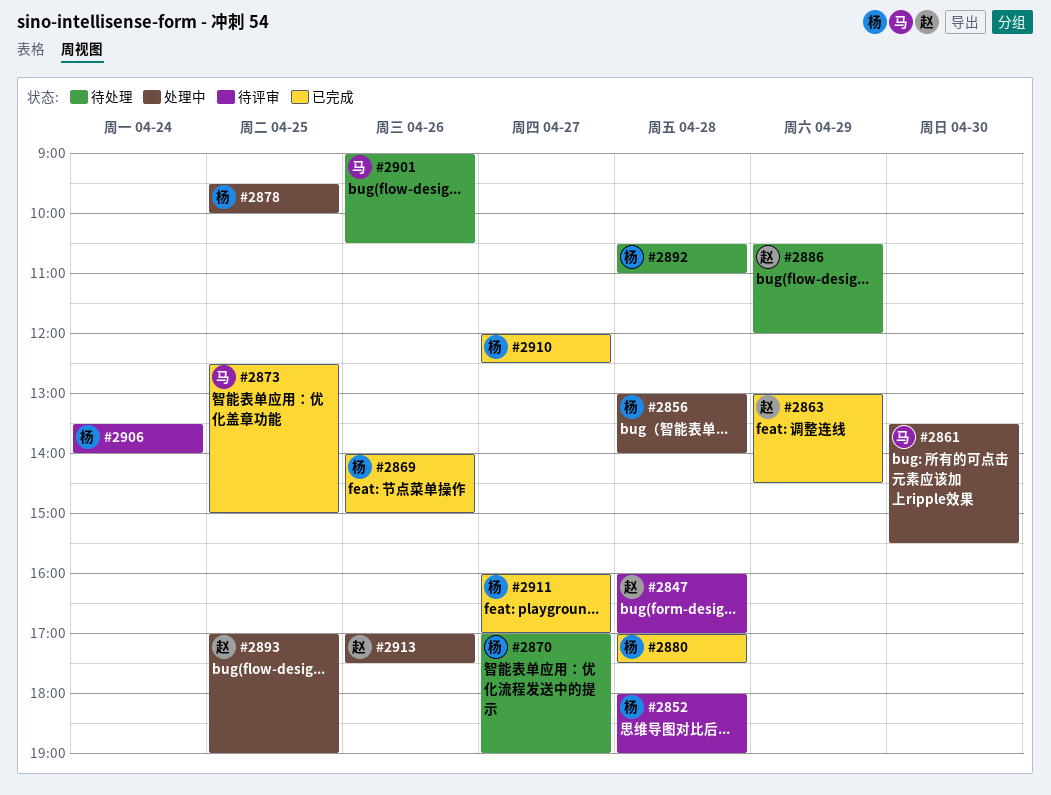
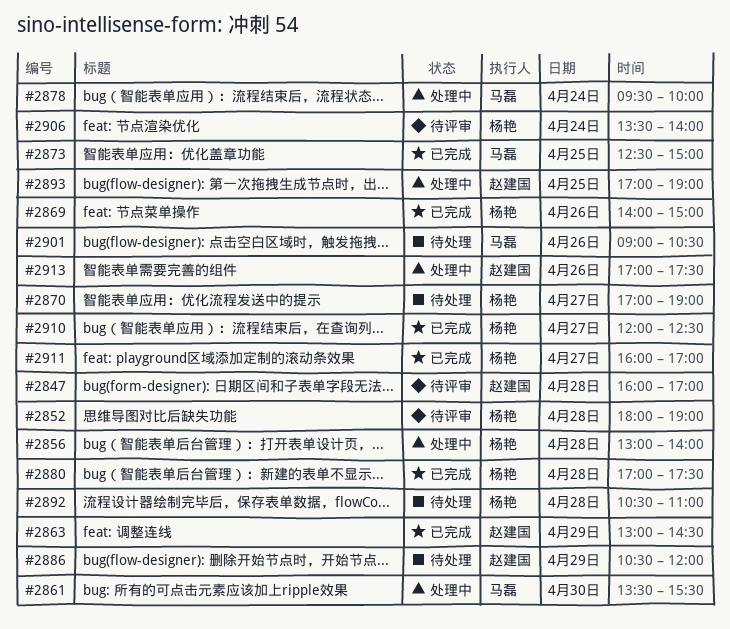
#2878, owner: 杨艳 -> 马磊
#2878, day: Apr 25 -> Apr 24

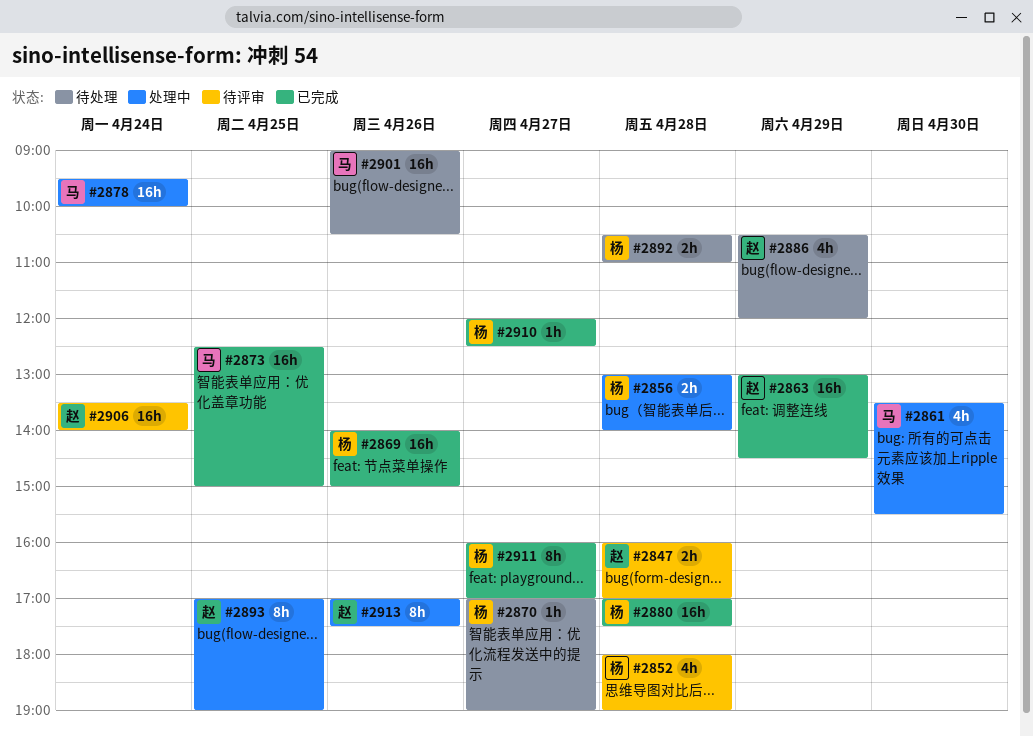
#2906, owner: 杨艳 -> 赵建国

